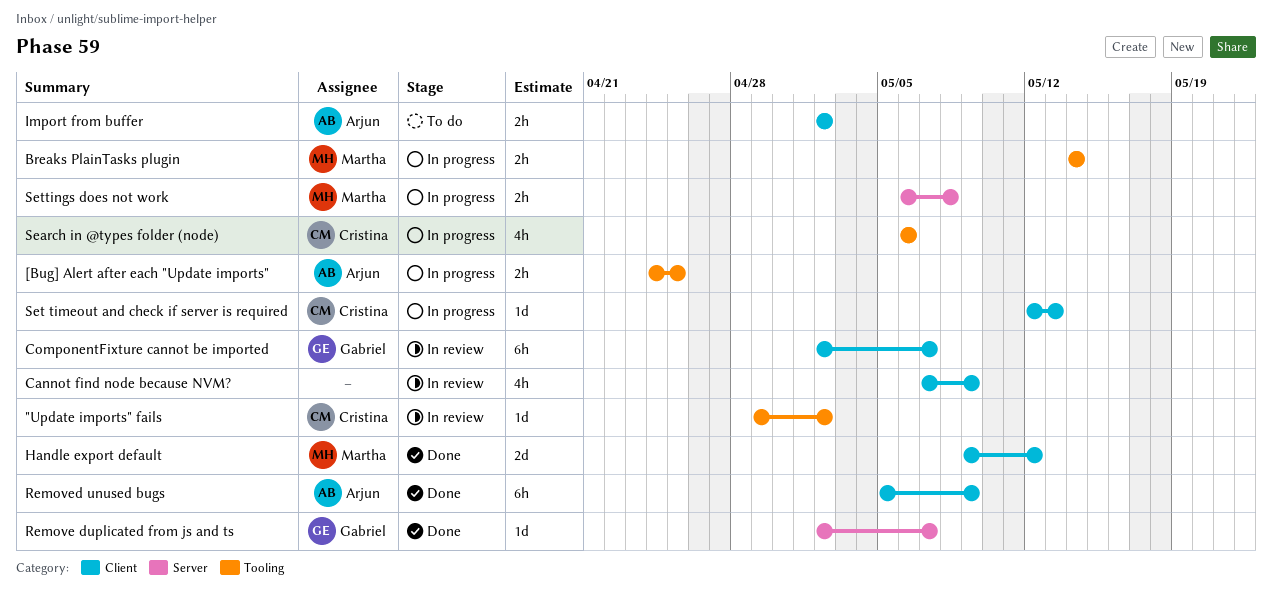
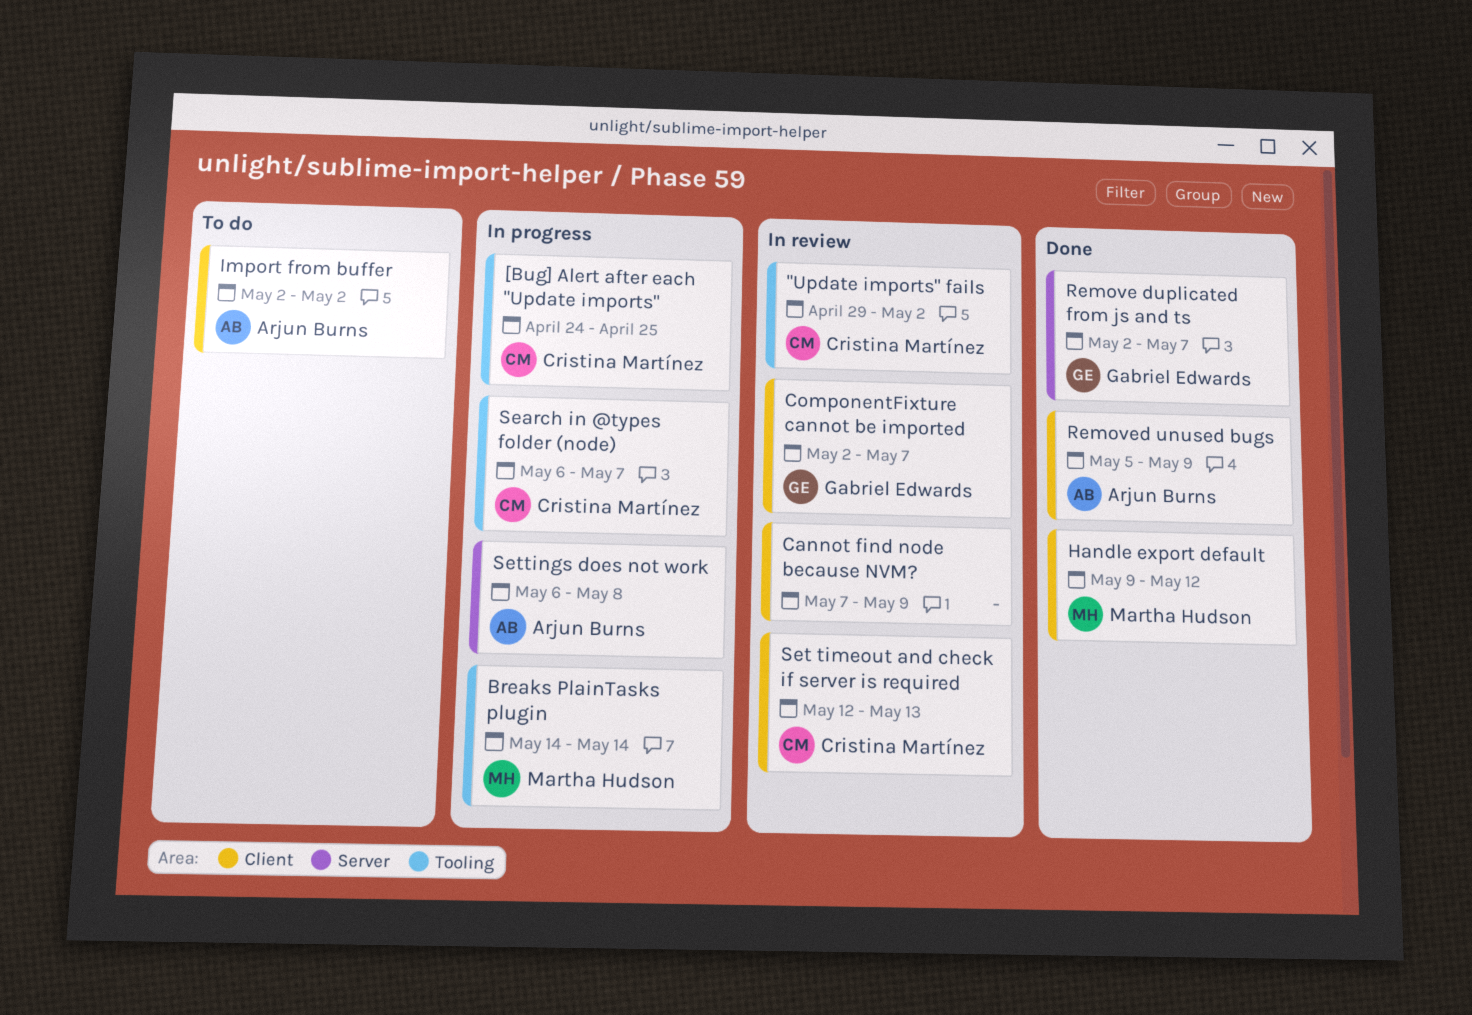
[Bug] Alert after each "Update imports", owner: Arjun Burns -> Cristina Martínez
Search in @types folder (node), due: May 6 -> May 7
Set timeout and check if server is required, status: In progress -> In review
Settings does not work, owner: Martha Hudson -> Arjun Burns

